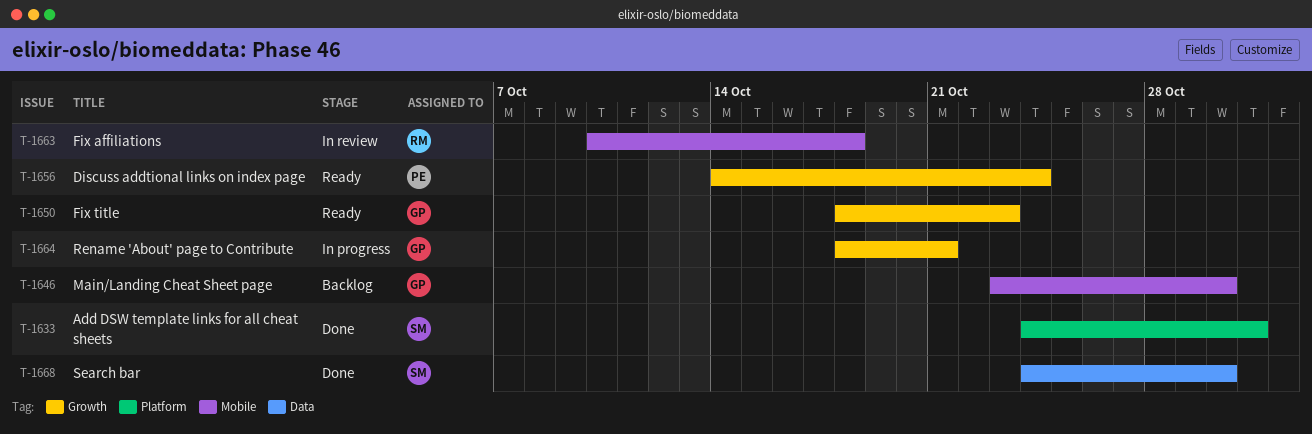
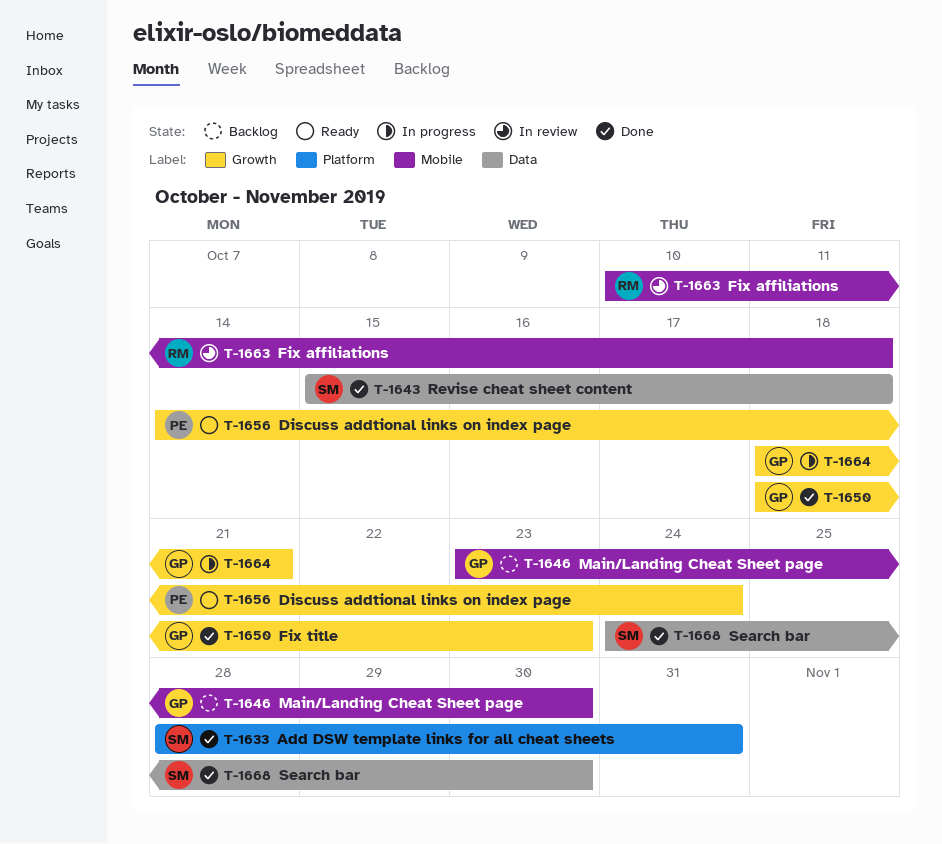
T-1633, start: Oct 24 -> Oct 28
T-1643: none -> present
T-1650, status: Ready -> Done

